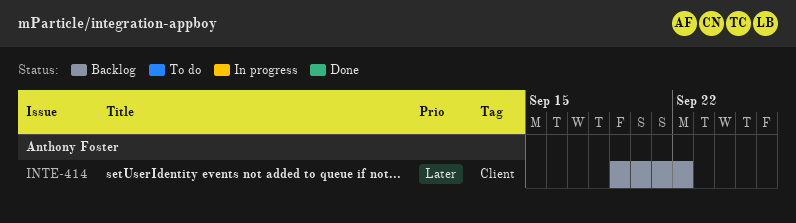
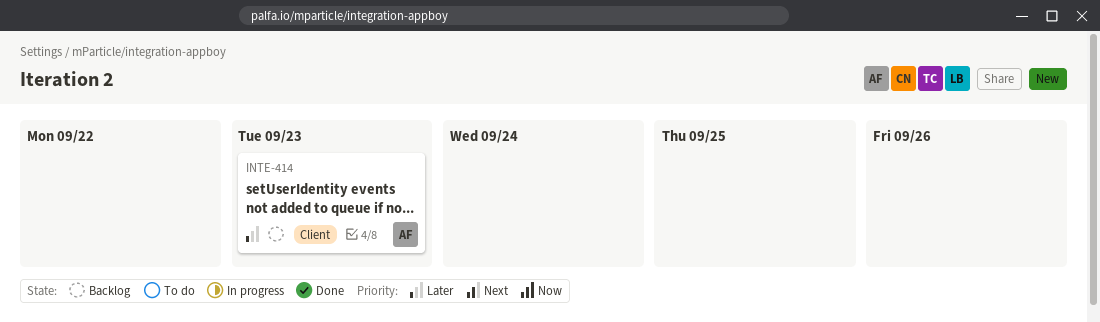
INTE-414, due: Sep 22 -> Sep 23

